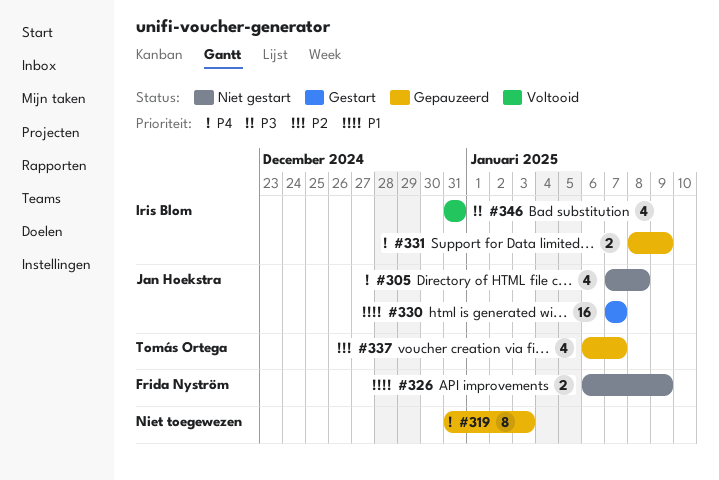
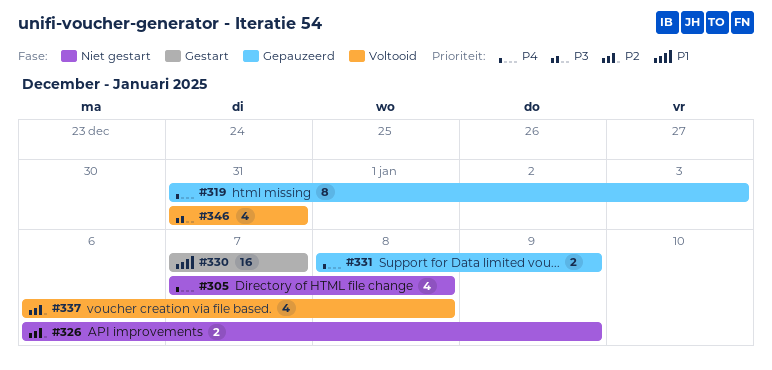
#326, priority: P1 -> P2
#337, status: Gepauzeerd -> Voltooid
#337, due: Jan 7 -> Jan 8

